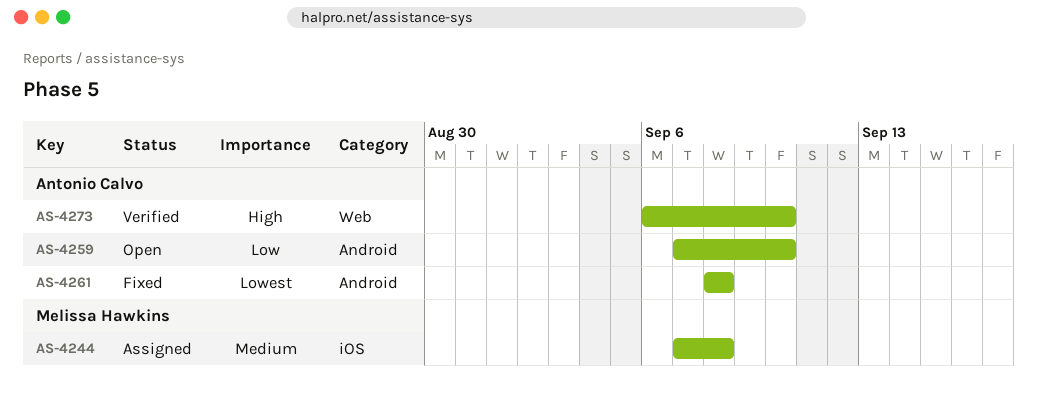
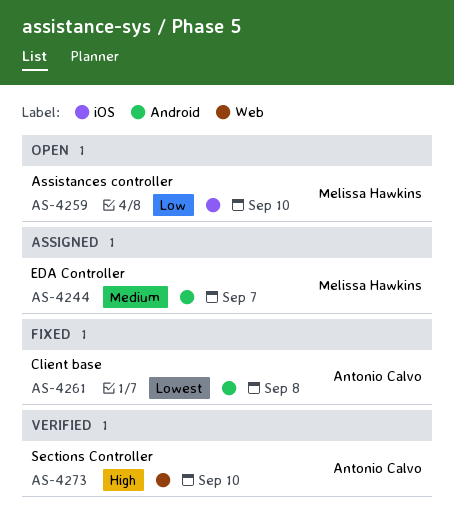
AS-4244, label: iOS -> Android
AS-4244, due: Sep 8 -> Sep 7
AS-4259, owner: Antonio Calvo -> Melissa Hawkins
AS-4259, label: Android -> iOS

